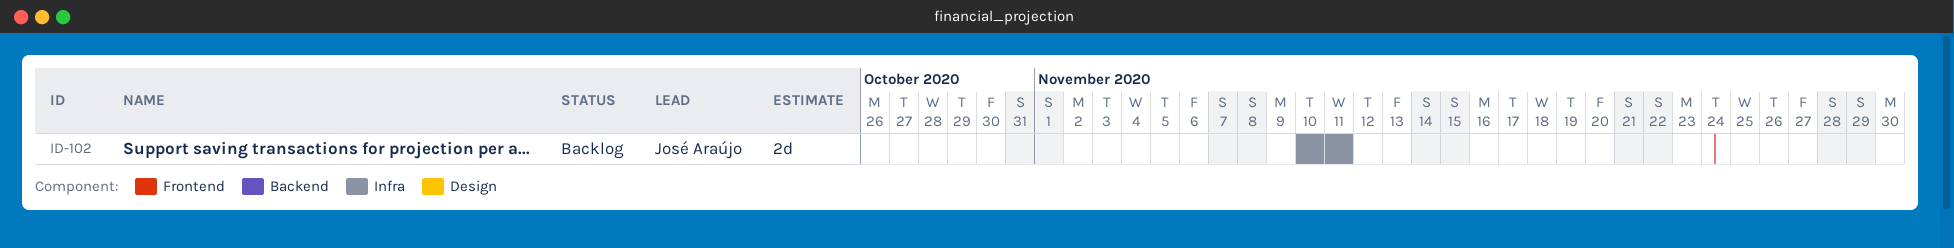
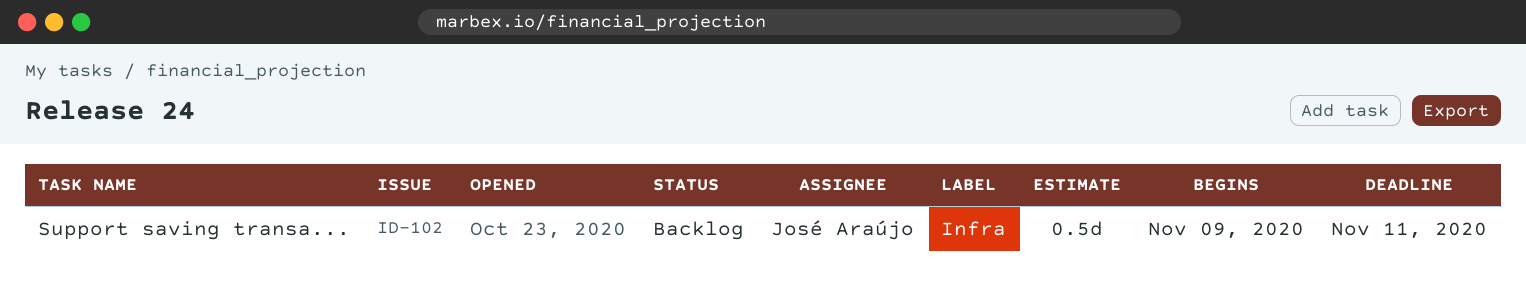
ID-102, estimate: 2d -> 0.5d
ID-102, start: Nov 10 -> Nov 9

